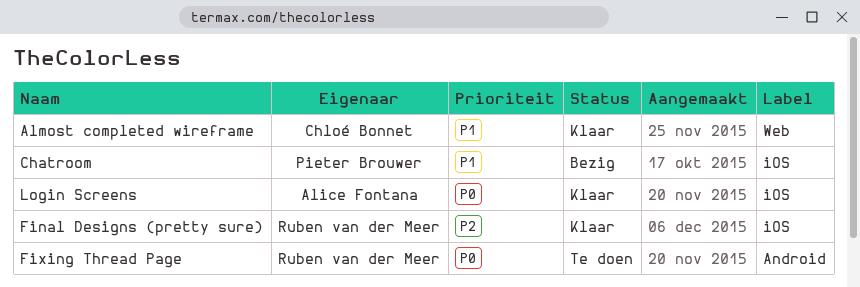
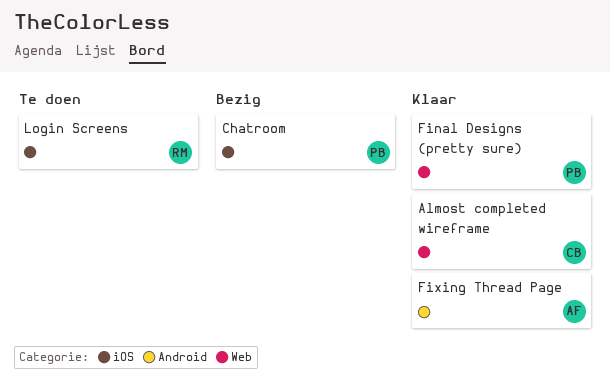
Final Designs (pretty sure), owner: Ruben van der Meer -> Pieter Brouwer
Final Designs (pretty sure), label: iOS -> Web
Fixing Thread Page, status: Te doen -> Klaar
Fixing Thread Page, owner: Ruben van der Meer -> Alice Fontana
Login Screens, status: Klaar -> Te doen
Login Screens, owner: Alice Fontana -> Ruben van der Meer

